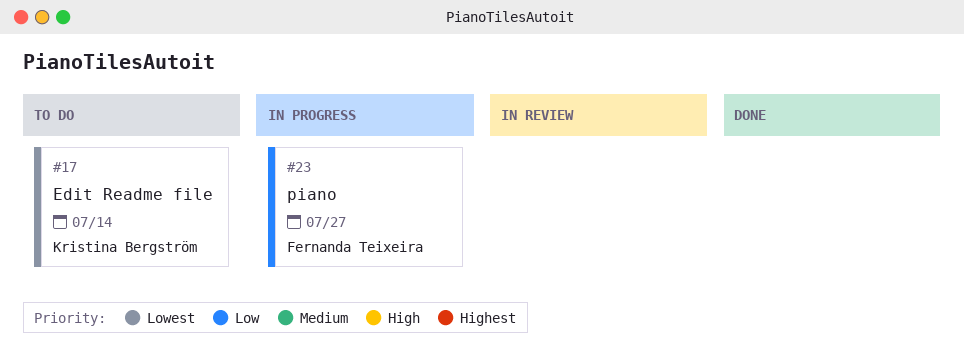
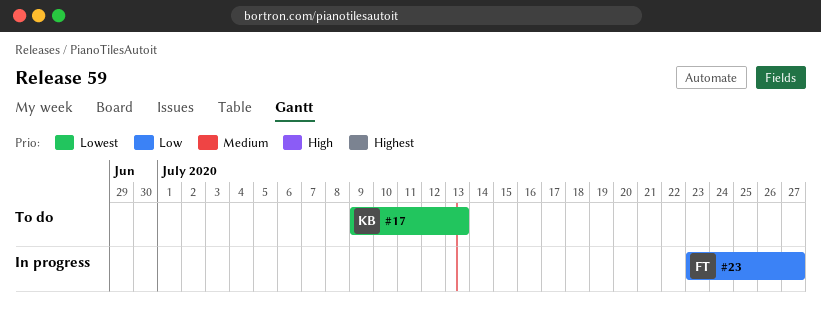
#17, due: Jul 14 -> Jul 13

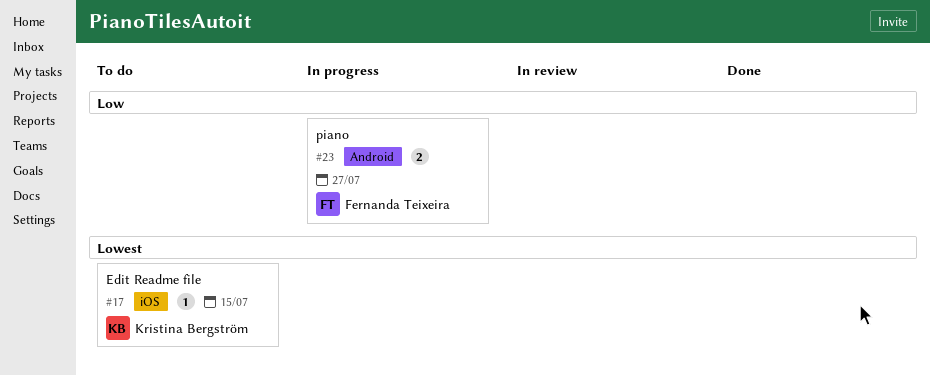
#17, due: Jul 13 -> Jul 15

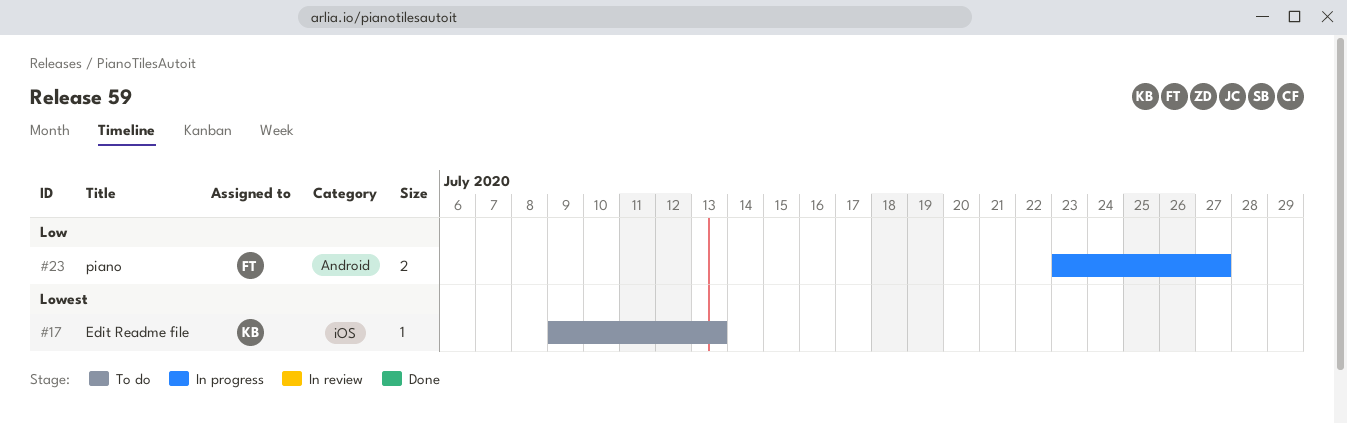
#17, due: Jul 15 -> Jul 13

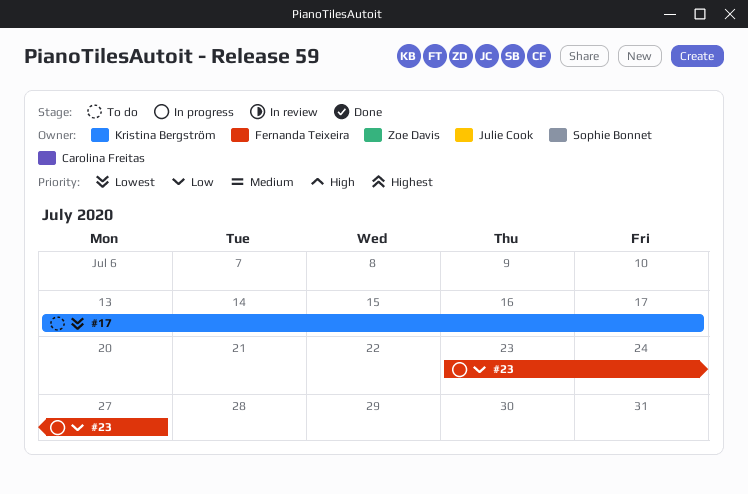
#17, start: Jul 9 -> Jul 13
#17, due: Jul 13 -> Jul 17

